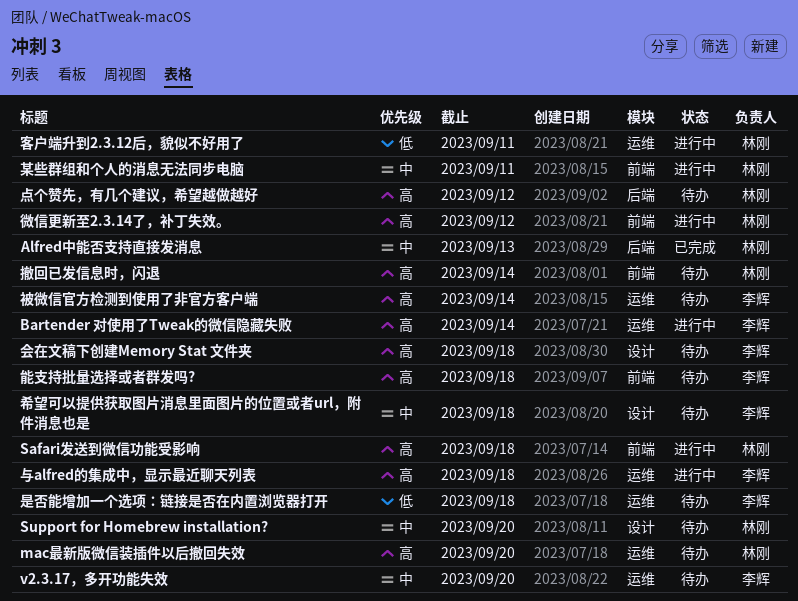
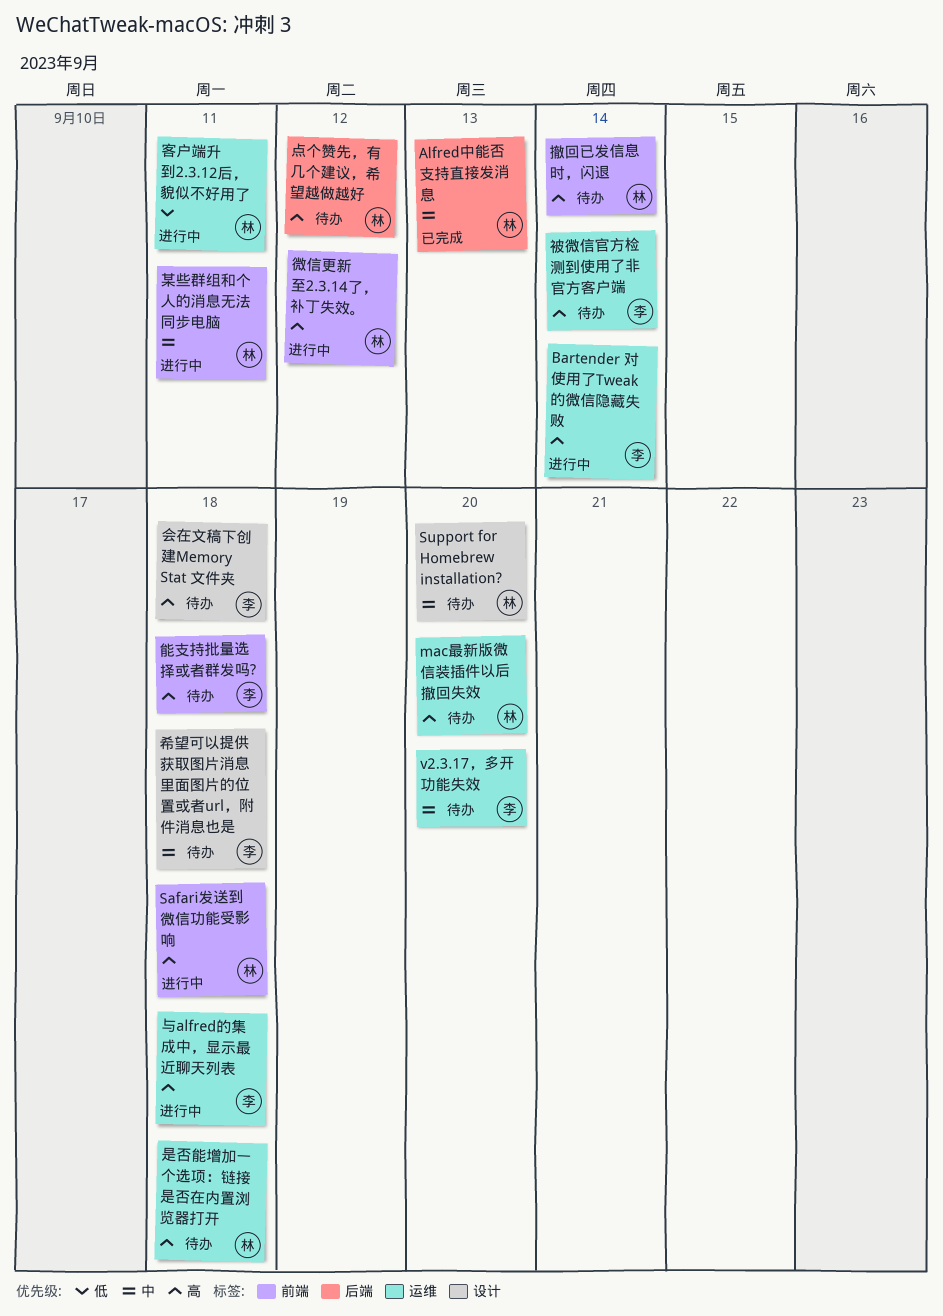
是否能增加一个选项：链接是否在内置浏览器打开, owner: 李辉 -> 林刚
是否能增加一个选项：链接是否在内置浏览器打开, priority: 低 -> 高

